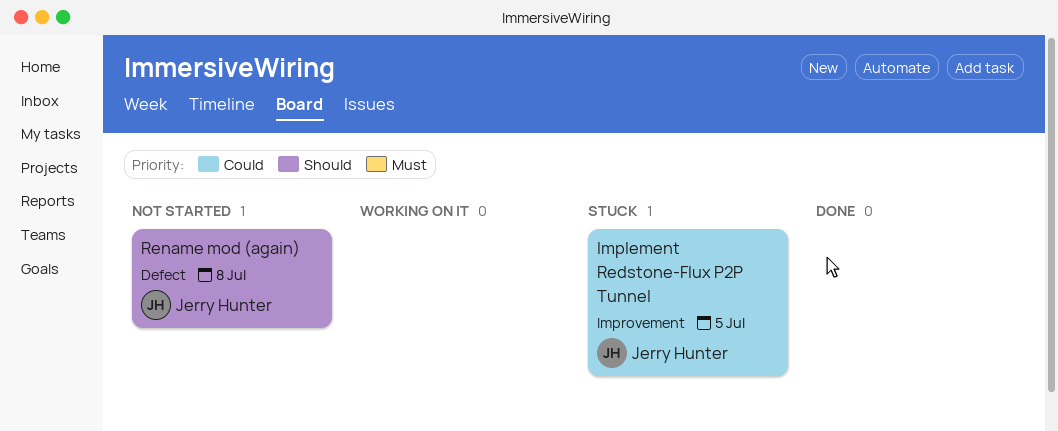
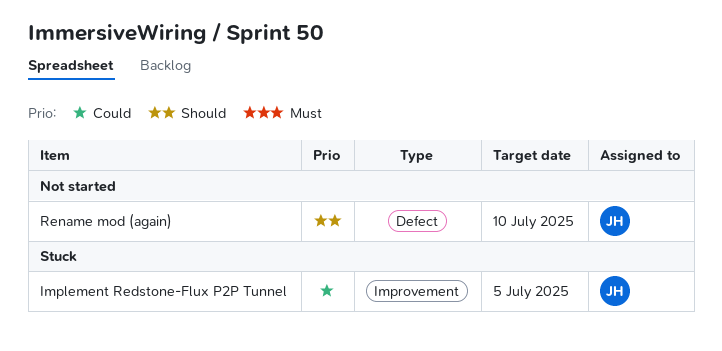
Rename mod (again), due: Jul 8 -> Jul 10

